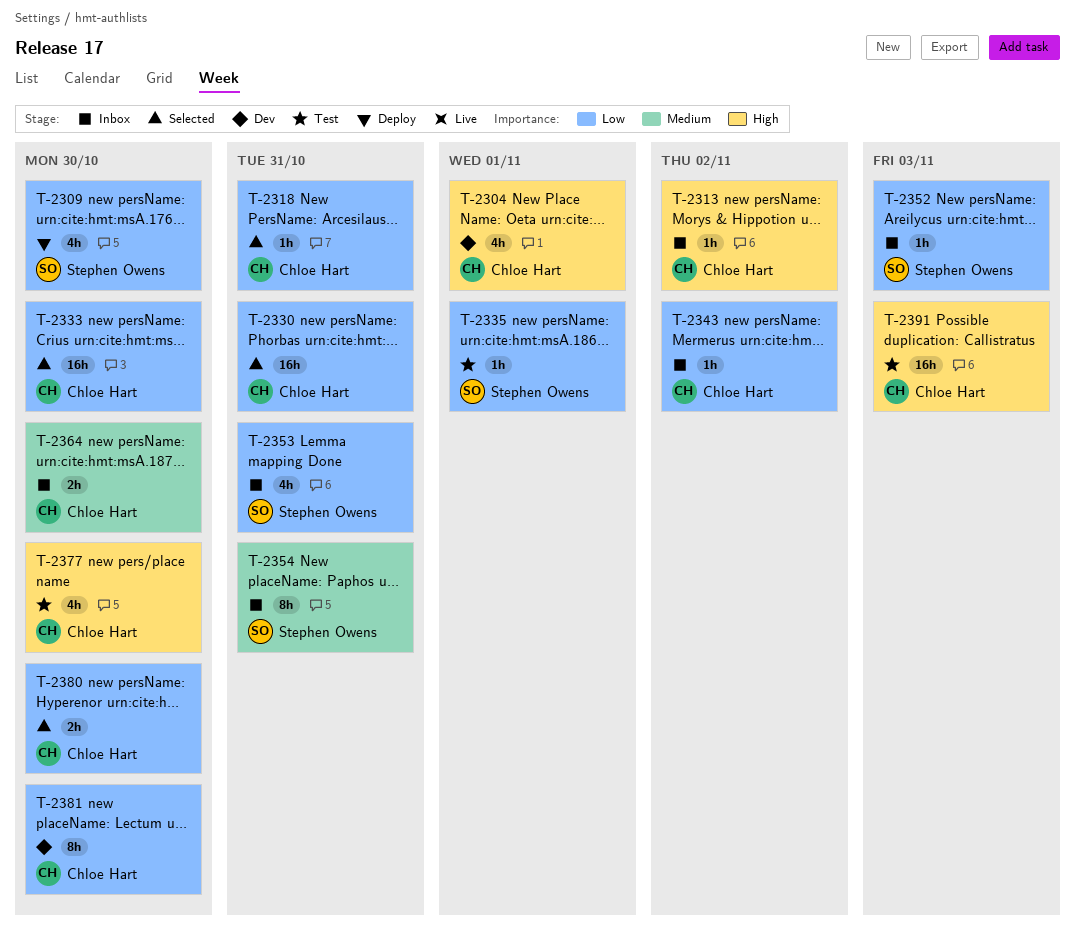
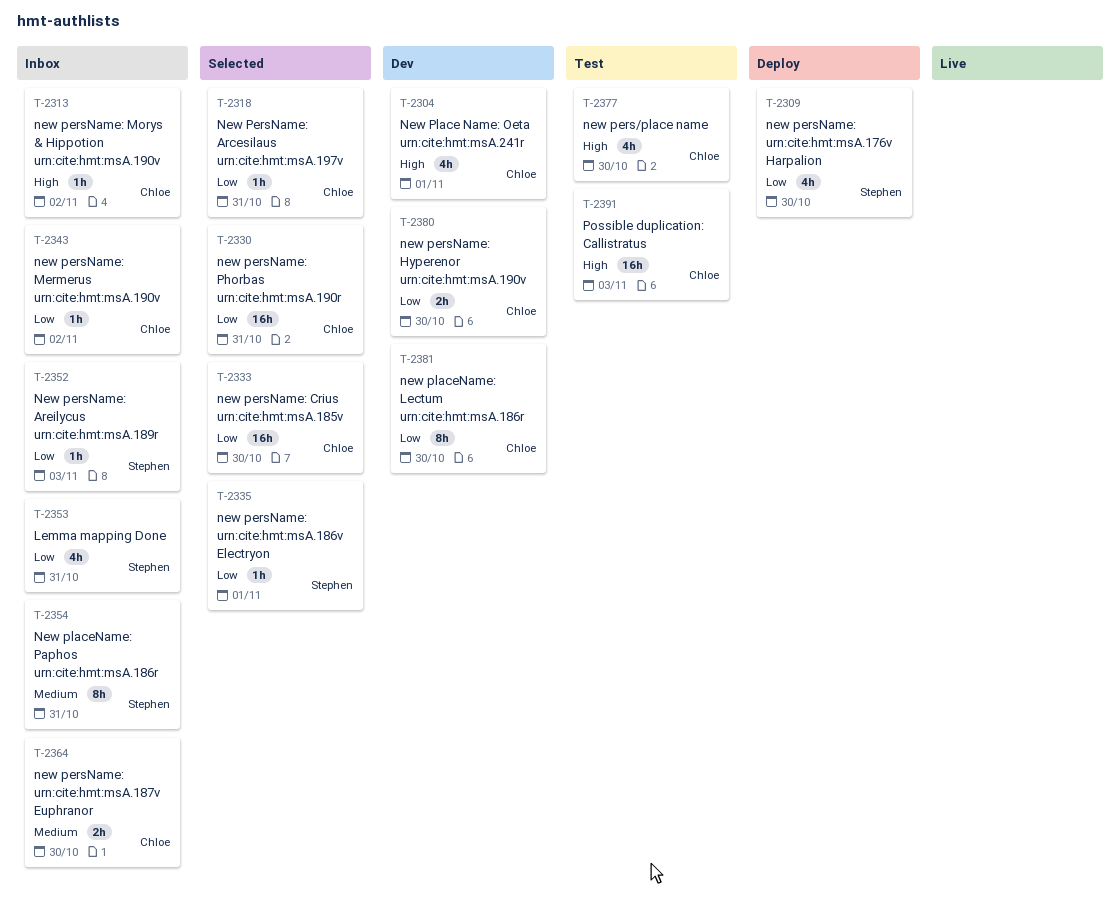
T-2335, status: Test -> Selected
T-2380, status: Selected -> Dev

